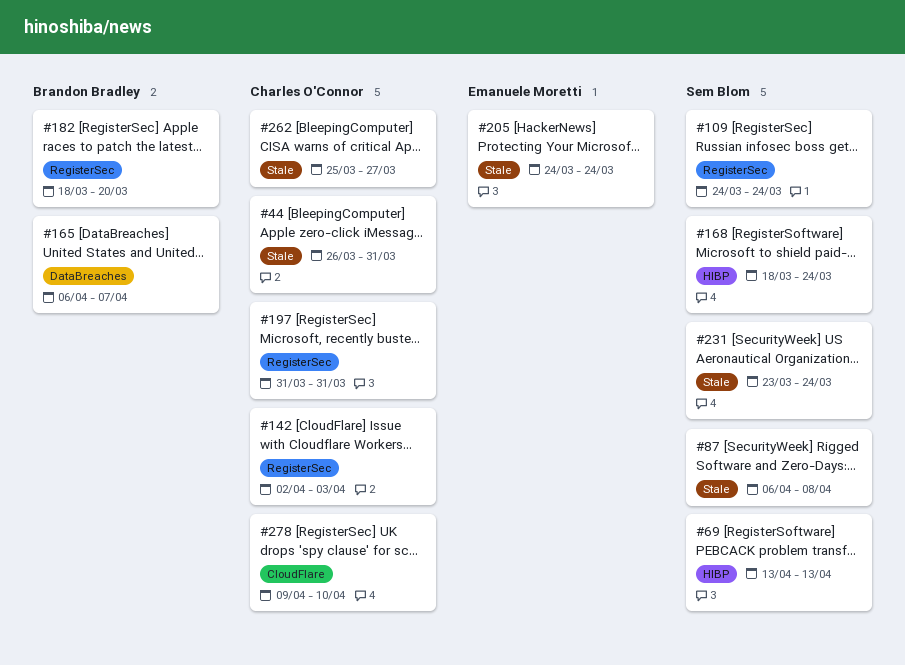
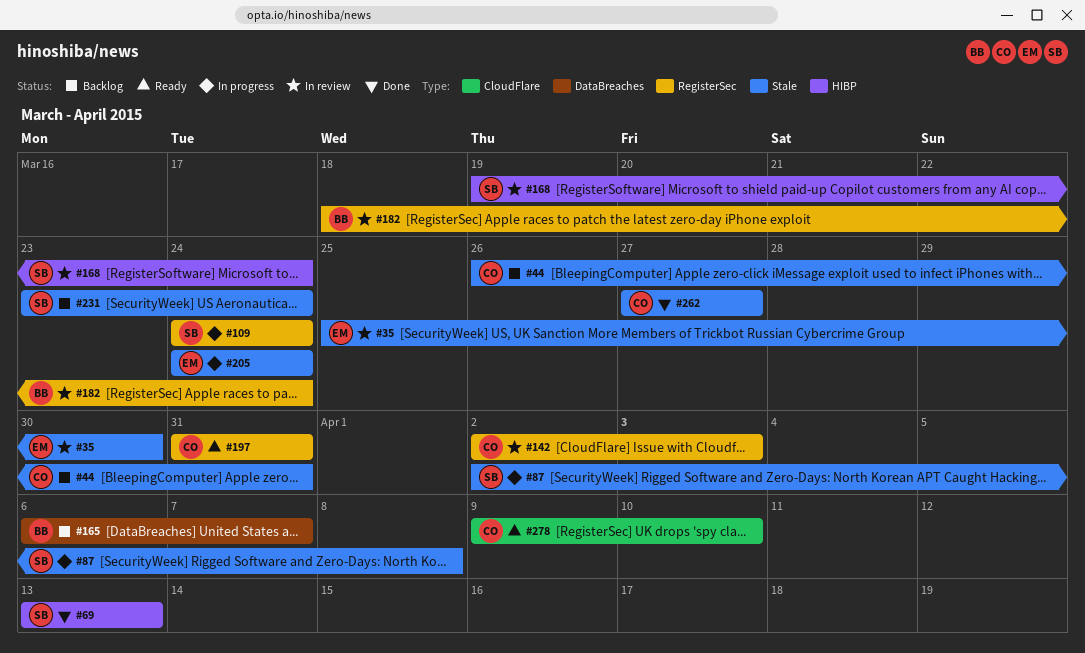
#35: none -> present
#87, start: Apr 6 -> Apr 2
#168, start: Mar 18 -> Mar 19
#182, due: Mar 20 -> Mar 24
#262, start: Mar 25 -> Mar 27

